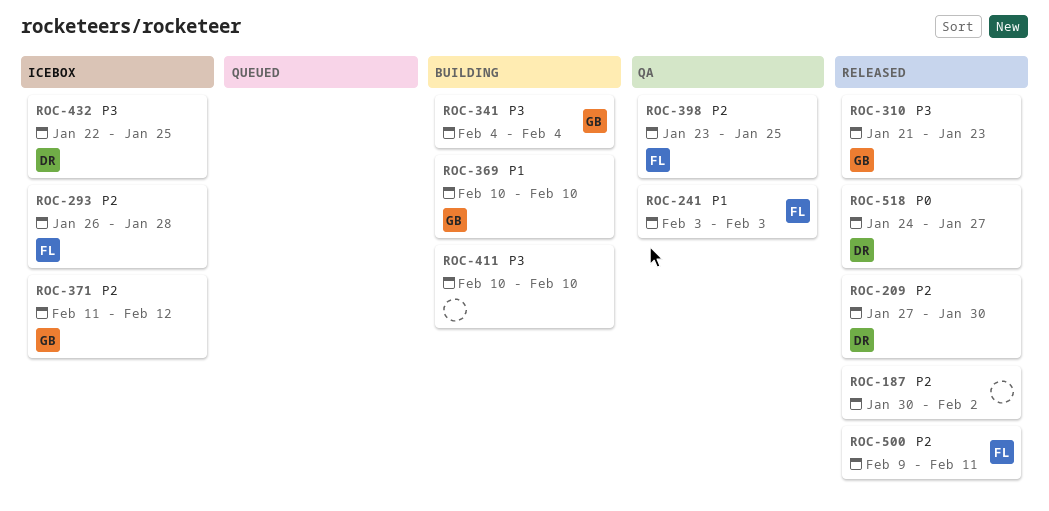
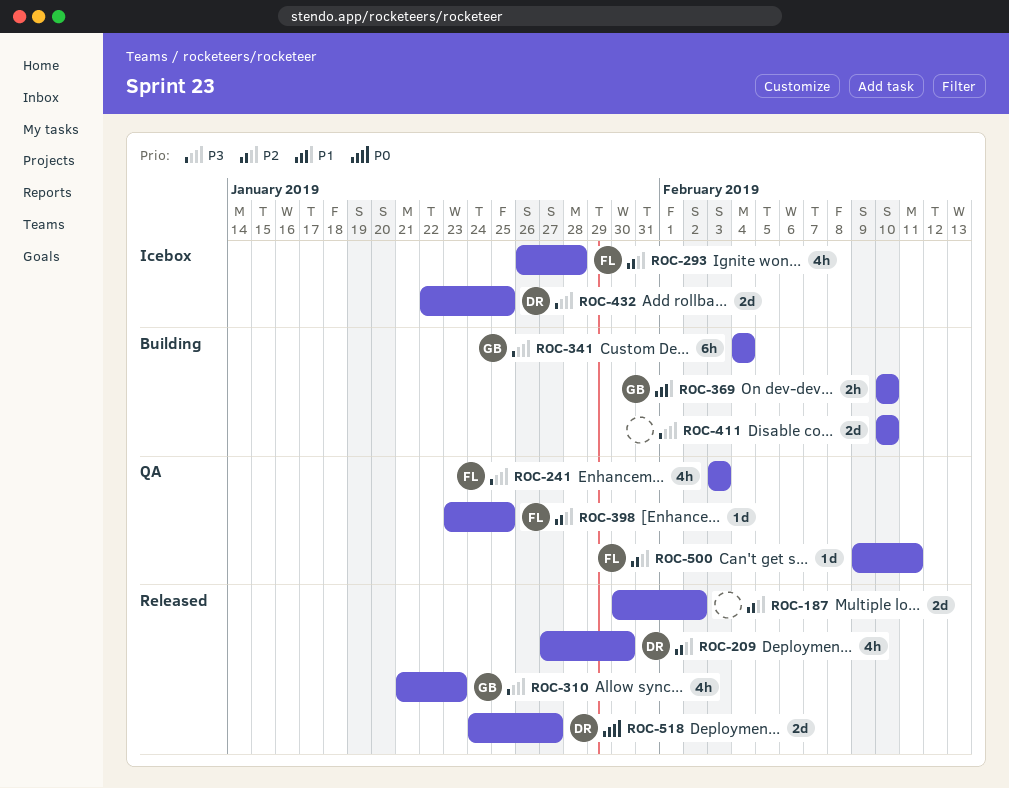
ROC-241, priority: P1 -> P3
ROC-371: present -> none
ROC-500, status: Released -> QA

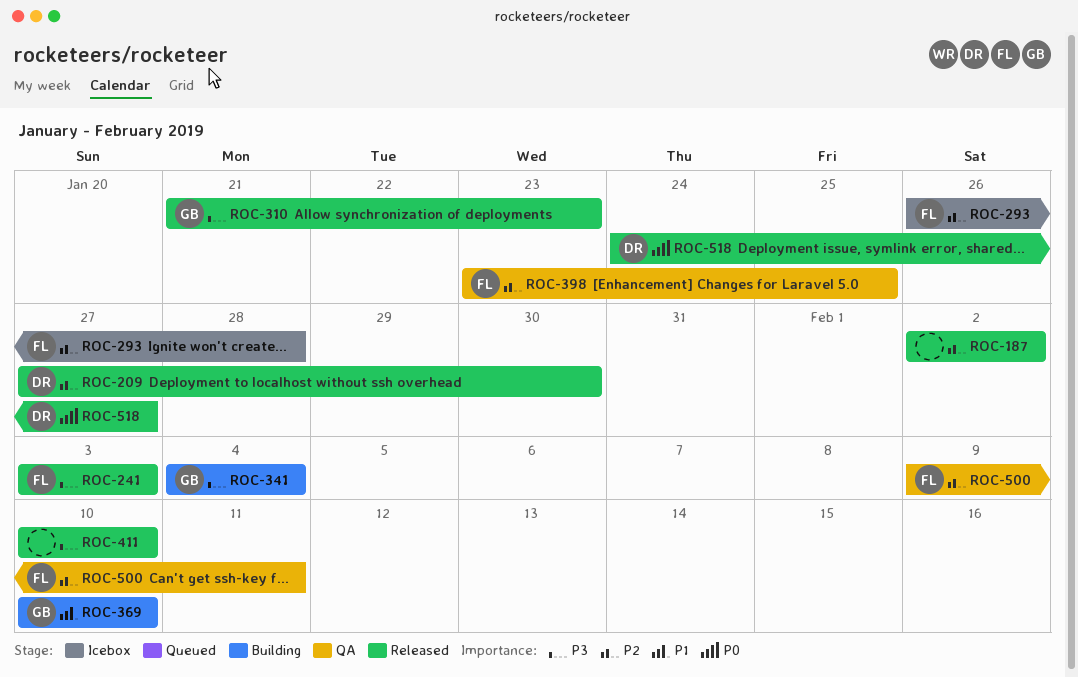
ROC-187, start: Jan 30 -> Feb 2
ROC-241, status: QA -> Released
ROC-411, status: Building -> Released
ROC-432: present -> none

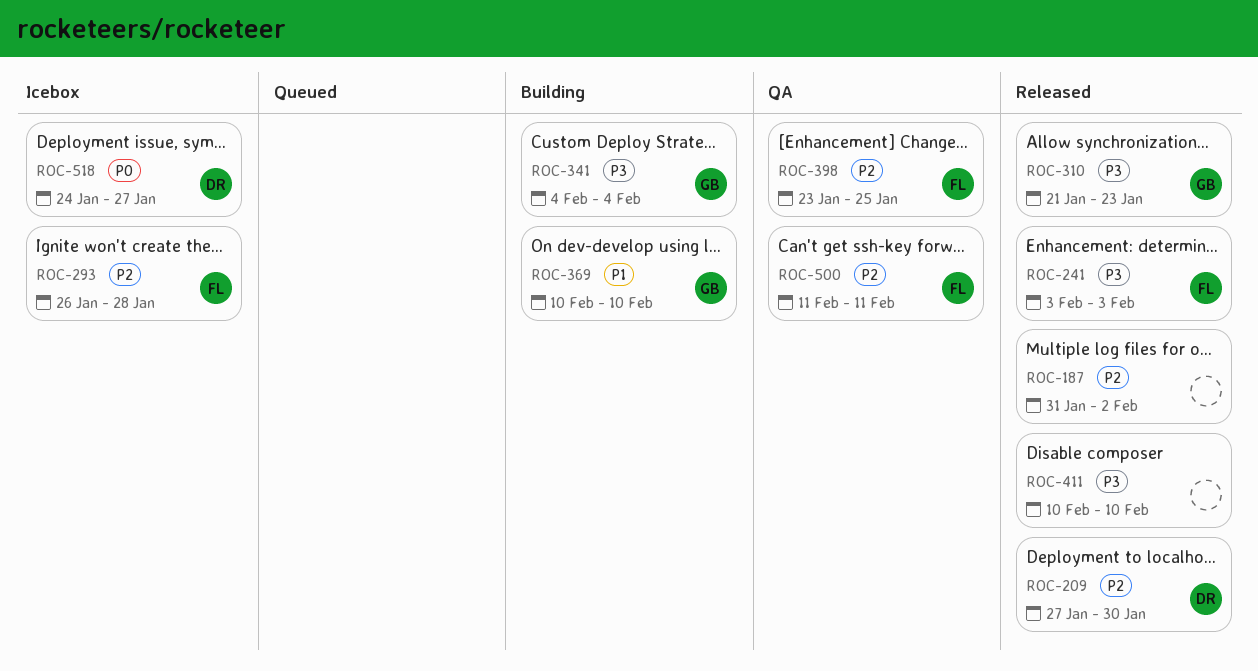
ROC-187, start: Feb 2 -> Jan 31
ROC-500, start: Feb 9 -> Feb 11
ROC-518, status: Released -> Icebox

